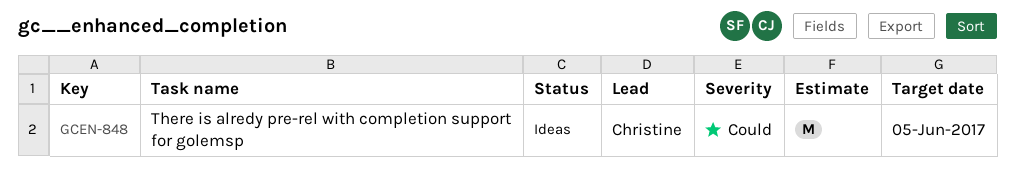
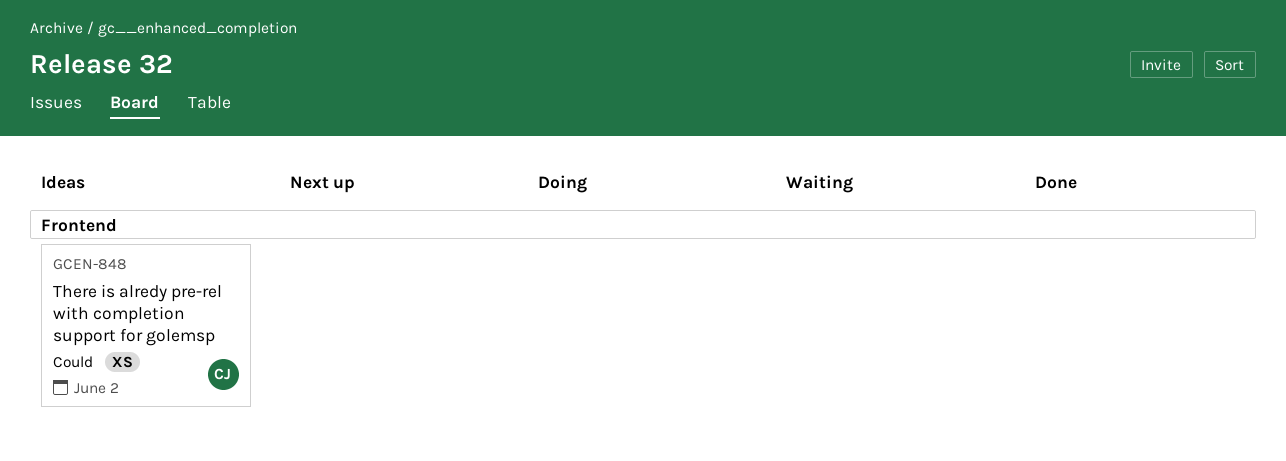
GCEN-848, estimate: M -> XS
GCEN-848, due: Jun 5 -> Jun 2

